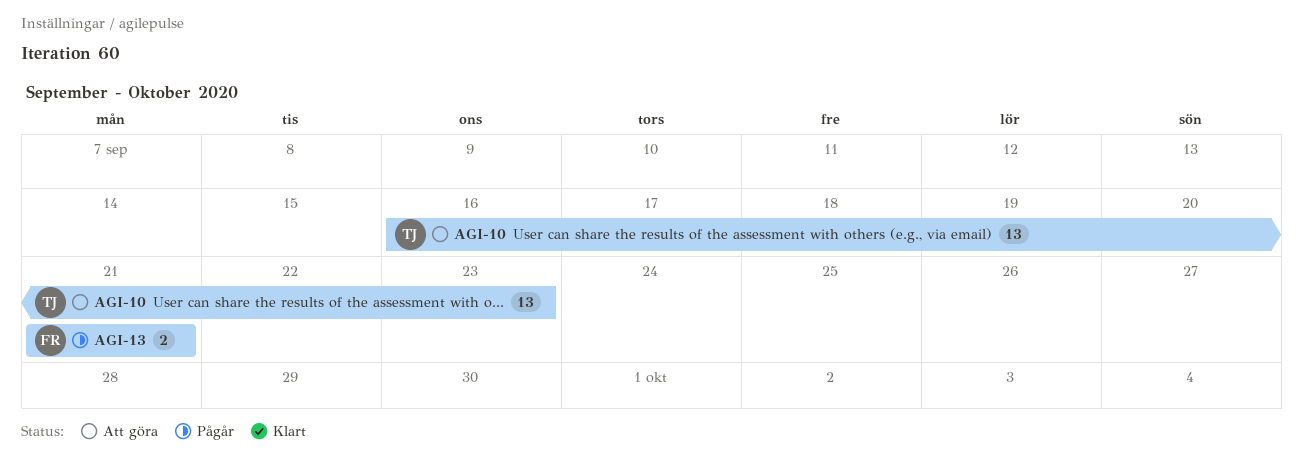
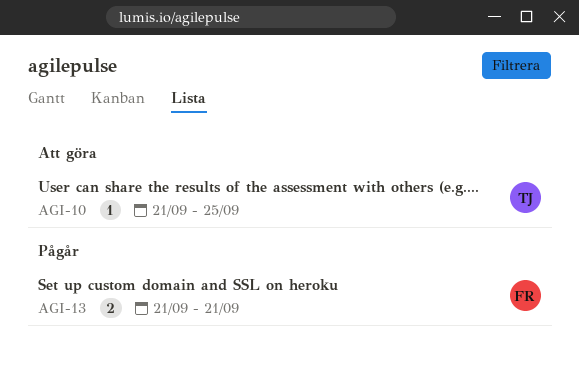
AGI-10, estimate: 13 -> 1
AGI-10, start: Sep 16 -> Sep 21
AGI-10, due: Sep 23 -> Sep 25

